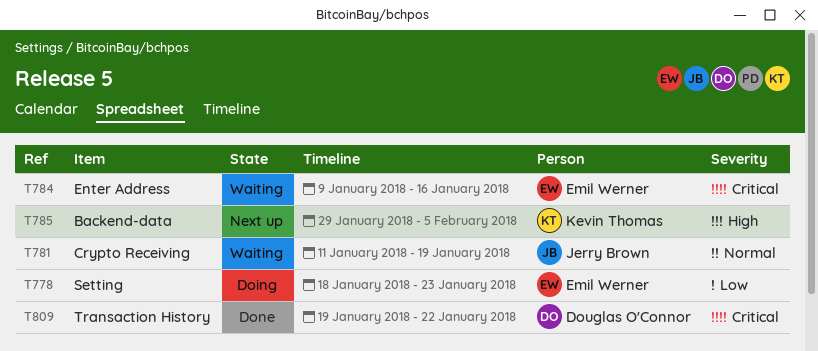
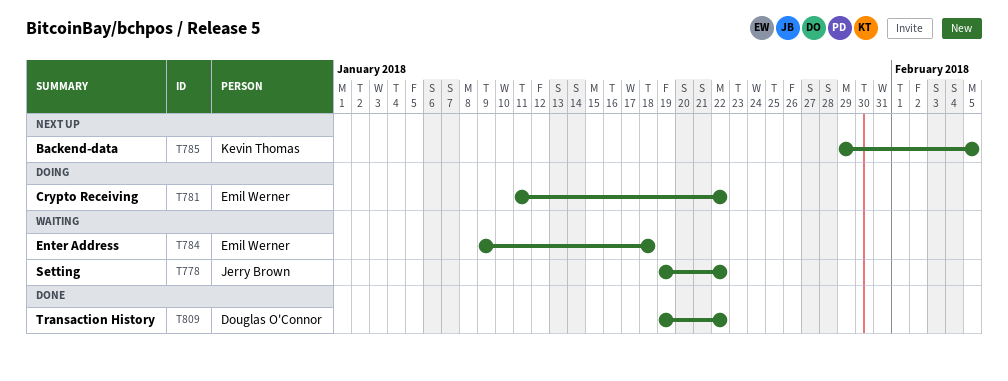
T778, status: Doing -> Waiting
T778, owner: Emil Werner -> Jerry Brown
T778, start: Jan 18 -> Jan 19
T778, due: Jan 23 -> Jan 22
T781, status: Waiting -> Doing
T781, owner: Jerry Brown -> Emil Werner
T781, due: Jan 19 -> Jan 22
T784, due: Jan 16 -> Jan 18

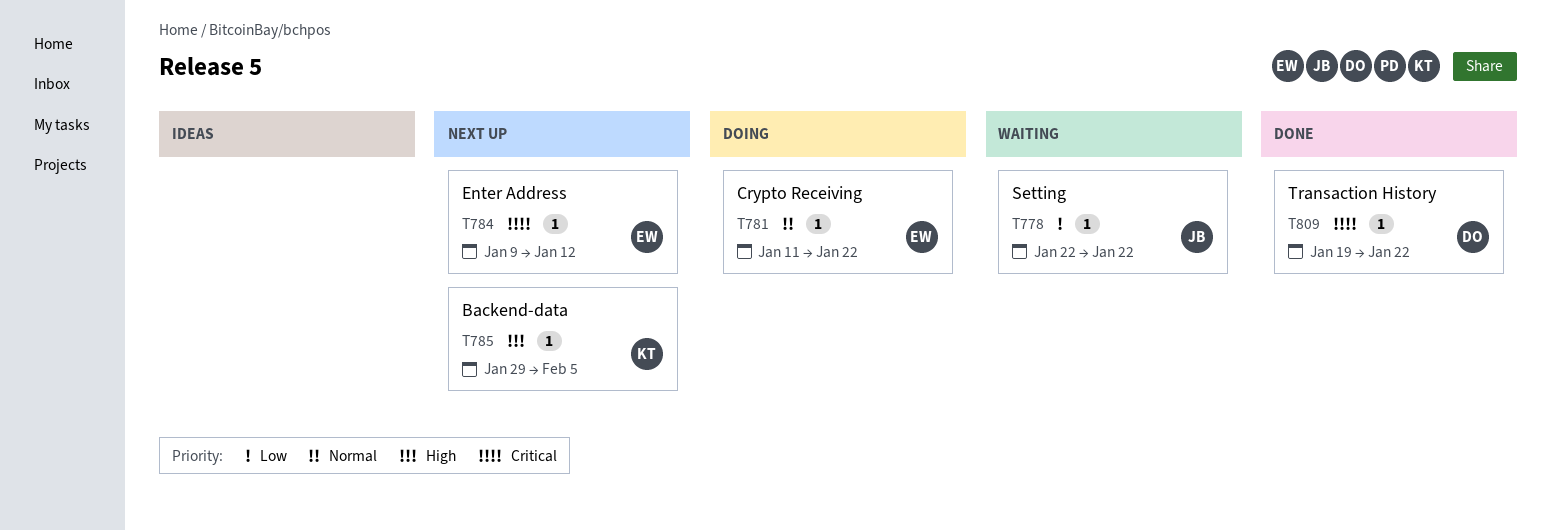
T778, start: Jan 19 -> Jan 22
T784, status: Waiting -> Next up
T784, due: Jan 18 -> Jan 12

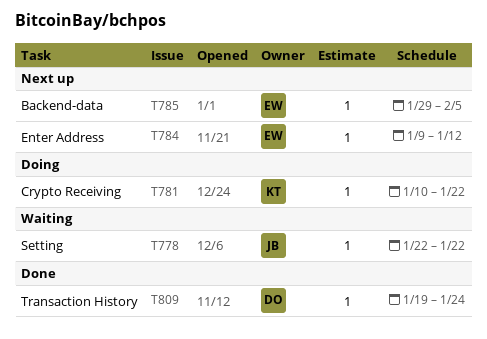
T781, owner: EW -> KT
T781, start: Jan 11 -> Jan 10
T785, owner: KT -> EW
T809, due: Jan 22 -> Jan 24

